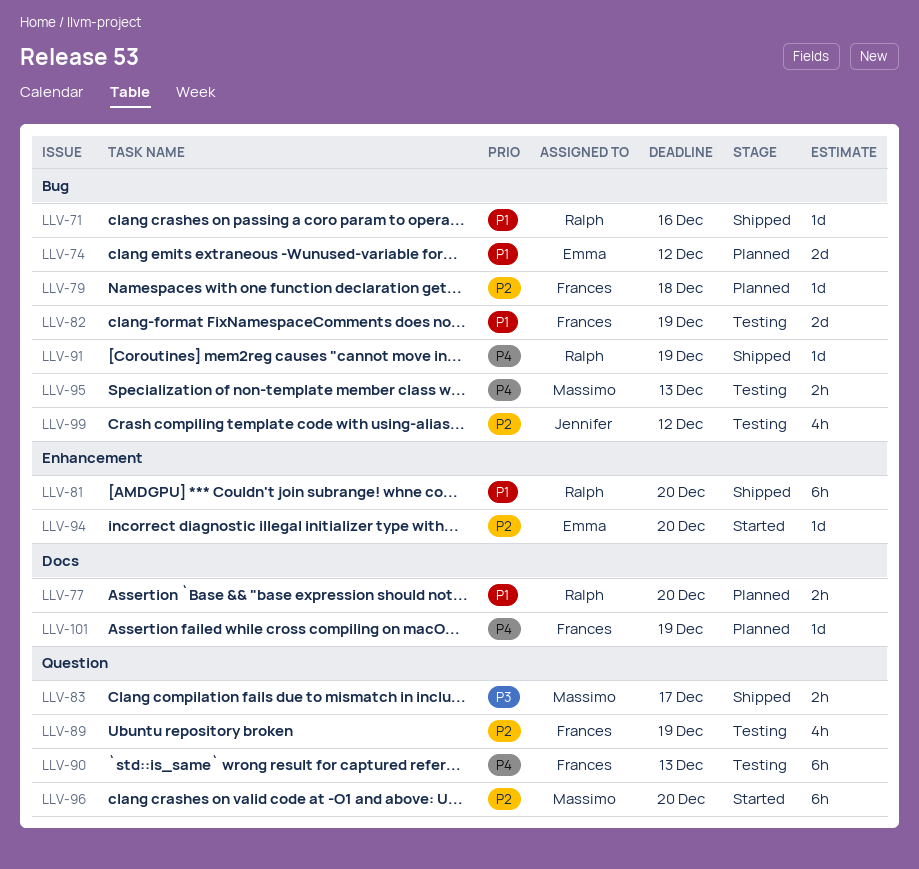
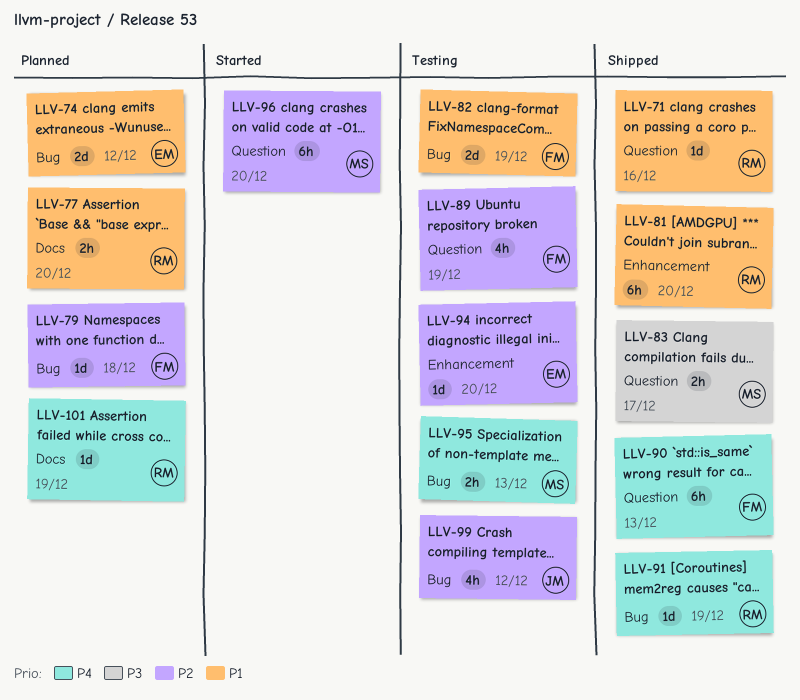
LLV-71, label: Bug -> Question
LLV-90, status: Testing -> Shipped
LLV-94, status: Started -> Testing
LLV-101, owner: Frances -> Ralph

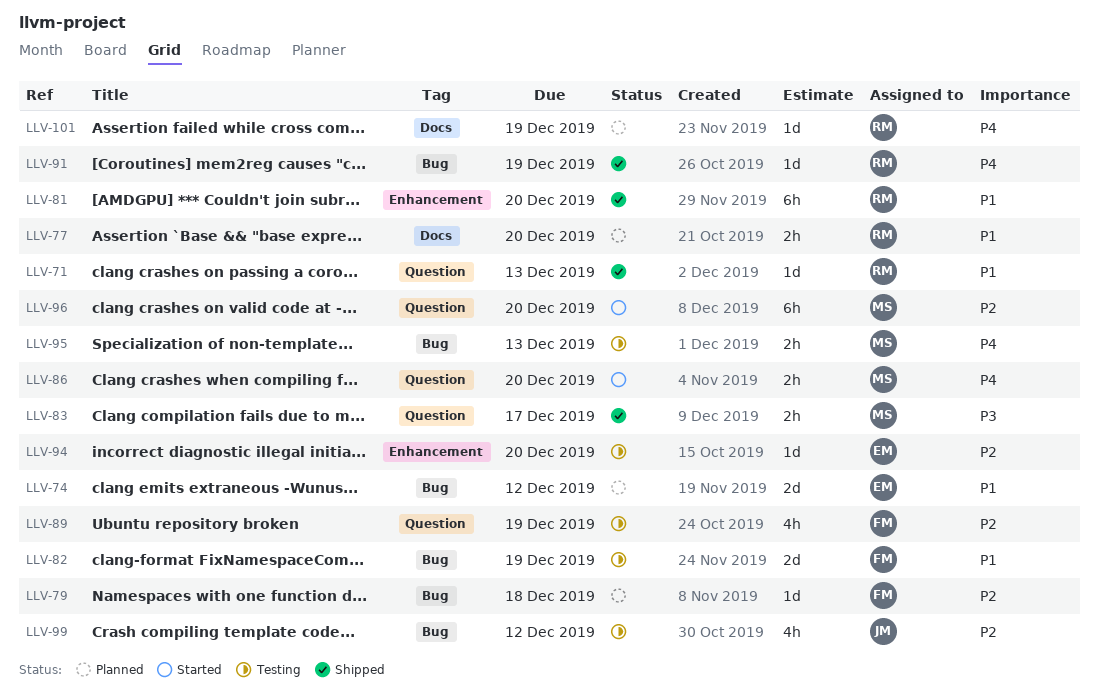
LLV-71, due: Dec 16 -> Dec 13
LLV-86: none -> present
LLV-90: present -> none

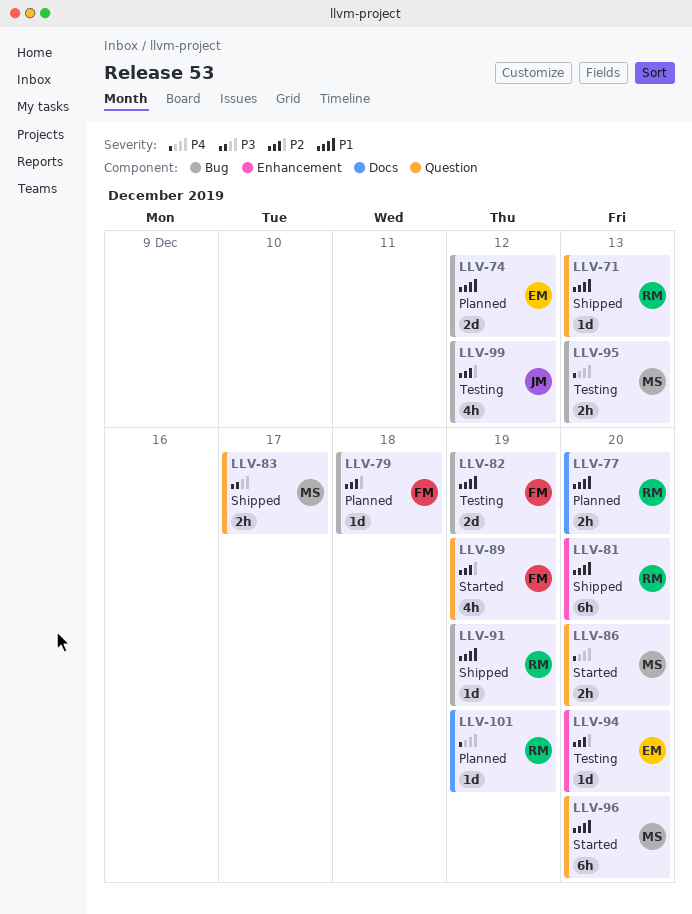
LLV-89, status: Testing -> Started
LLV-91, priority: P4 -> P1
LLV-96, priority: P2 -> P1

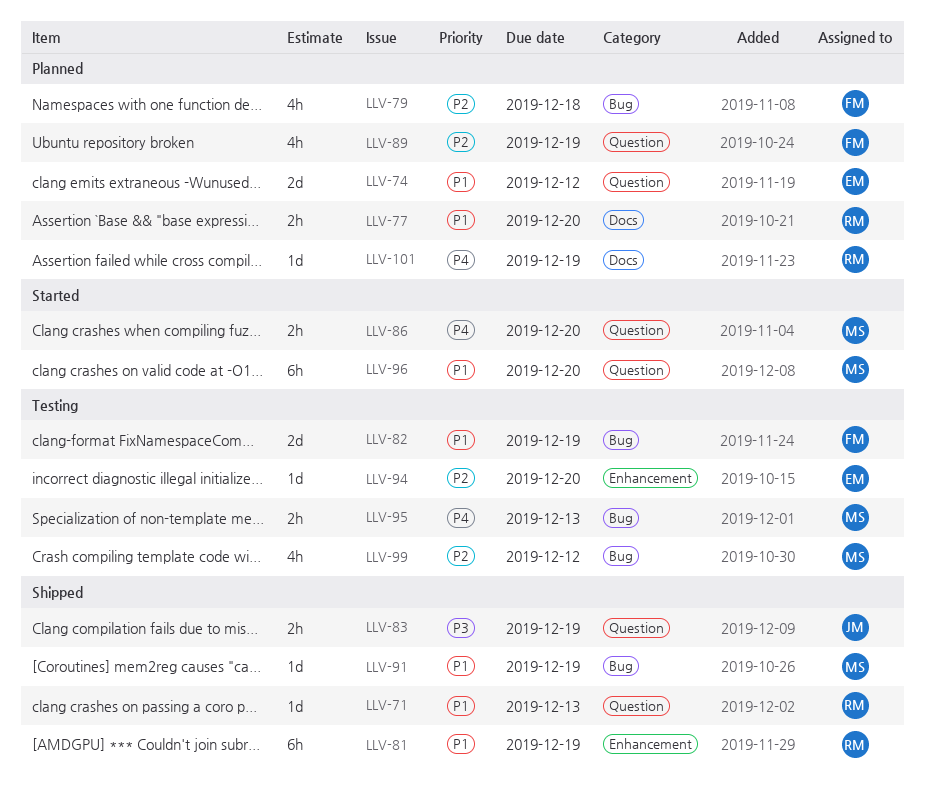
LLV-74, label: Bug -> Question
LLV-79, estimate: 1d -> 4h
LLV-81, due: Dec 20 -> Dec 19
LLV-83, owner: MS -> JM
LLV-83, due: Dec 17 -> Dec 19
LLV-89, status: Started -> Planned
LLV-91, owner: RM -> MS
LLV-99, owner: JM -> MS

